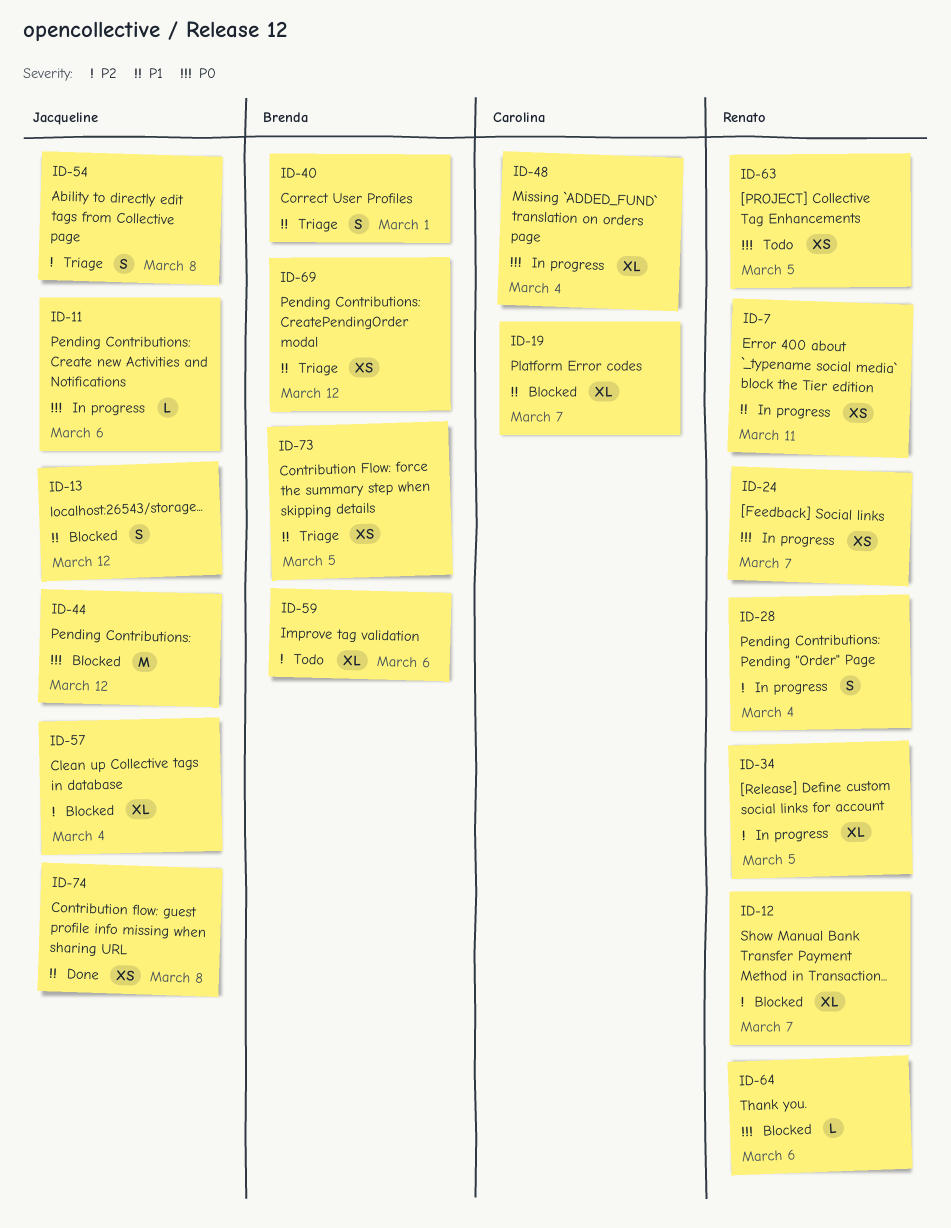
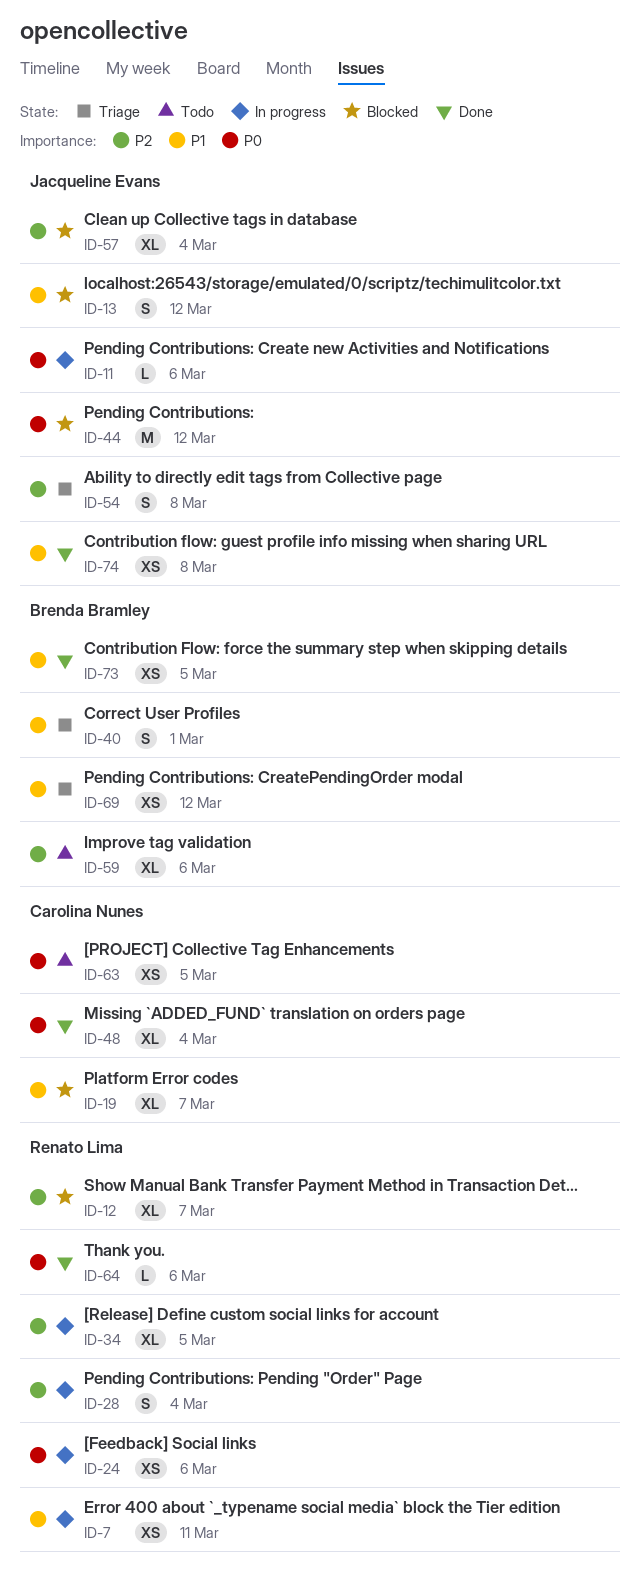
ID-24, due: Mar 7 -> Mar 6
ID-48, status: In progress -> Done
ID-63, owner: Renato Lima -> Carolina Nunes
ID-64, status: Blocked -> Done
ID-73, status: Triage -> Done

